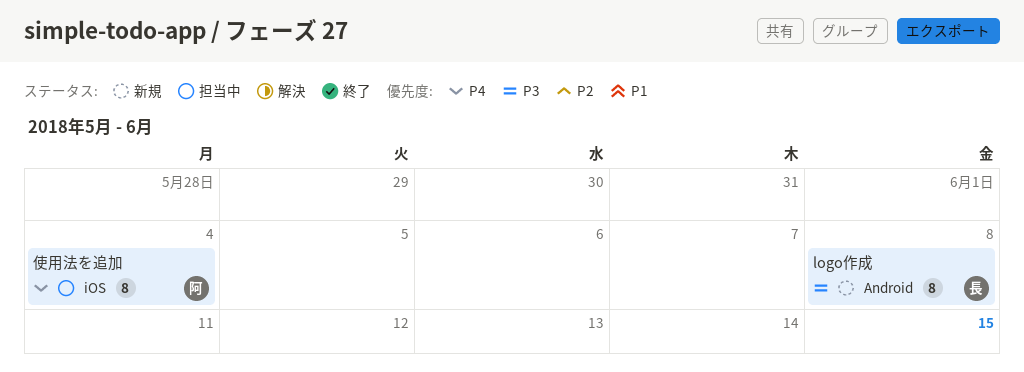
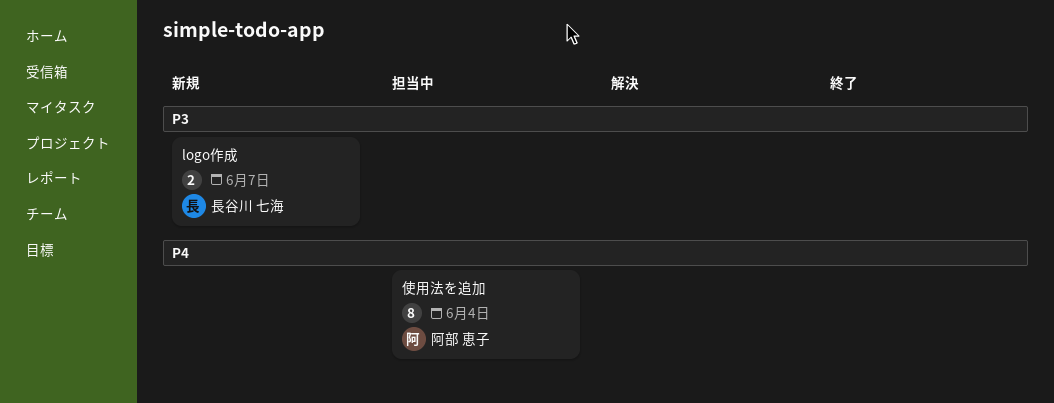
logo作成, estimate: 8 -> 2
logo作成, due: Jun 8 -> Jun 7

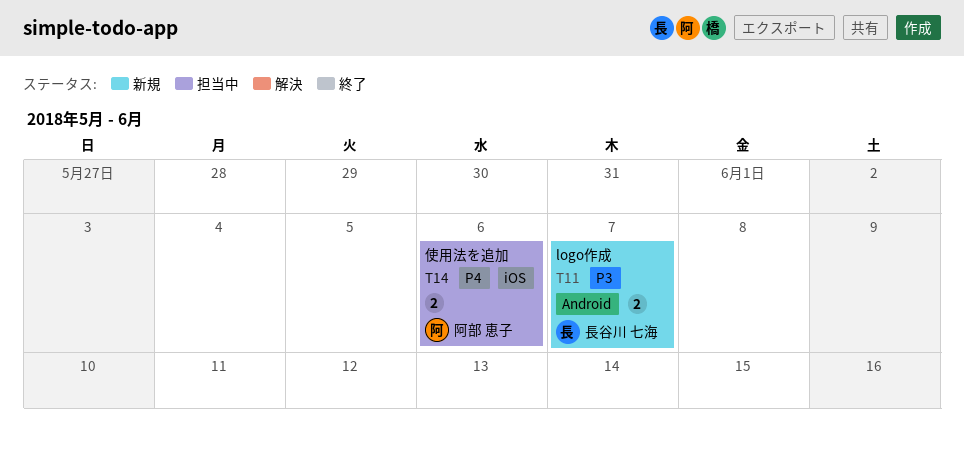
使用法を追加, estimate: 8 -> 2
使用法を追加, due: Jun 4 -> Jun 6

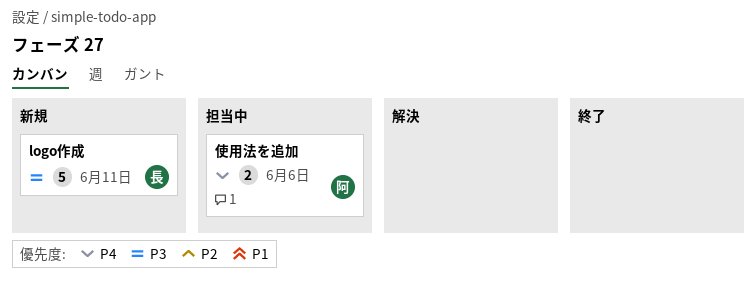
logo作成, estimate: 2 -> 5
logo作成, due: Jun 7 -> Jun 11

